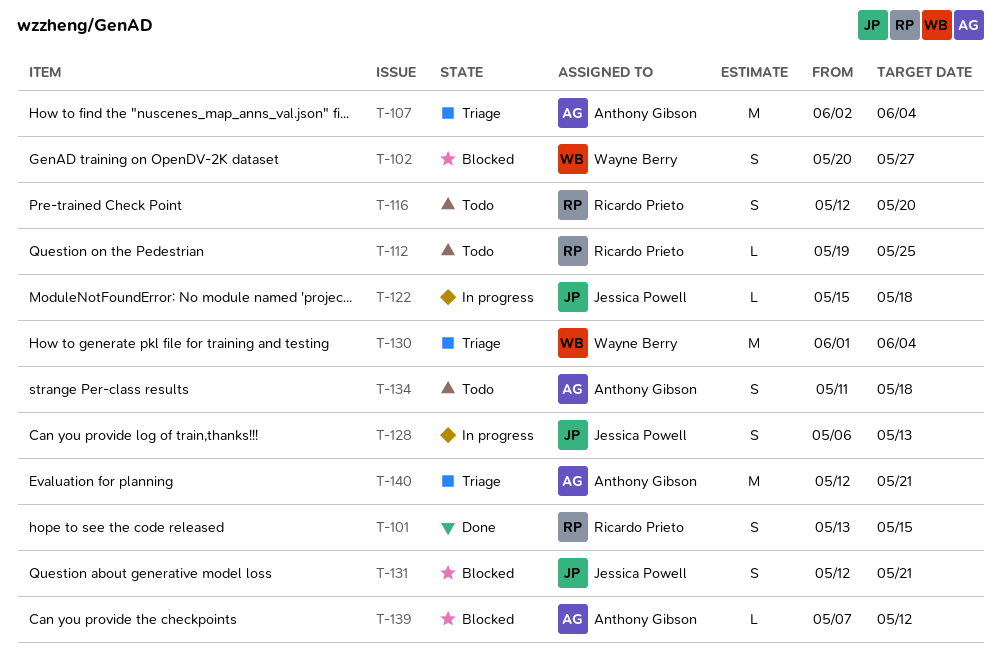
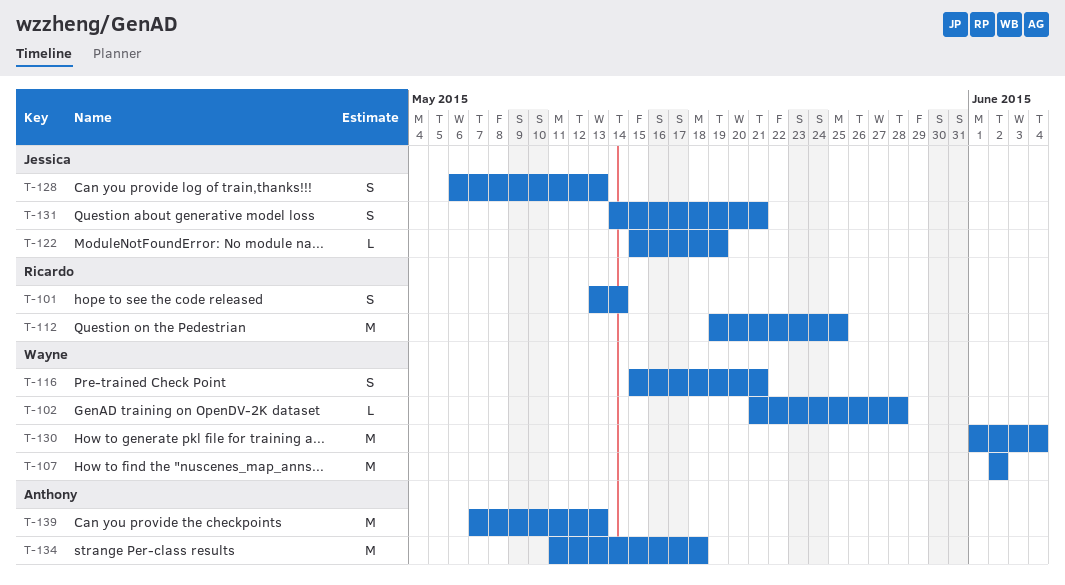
T-101, due: May 15 -> May 14
T-102, estimate: S -> L
T-102, start: May 20 -> May 21
T-102, due: May 27 -> May 28
T-107, owner: Anthony Gibson -> Wayne Berry
T-107, due: Jun 4 -> Jun 2
T-112, estimate: L -> M
T-116, owner: Ricardo Prieto -> Wayne Berry
T-116, start: May 12 -> May 15
T-116, due: May 20 -> May 21
T-122, due: May 18 -> May 19
T-131, start: May 12 -> May 14
T-134, estimate: S -> M
T-139, estimate: L -> M
T-139, due: May 12 -> May 13
T-140: present -> none

